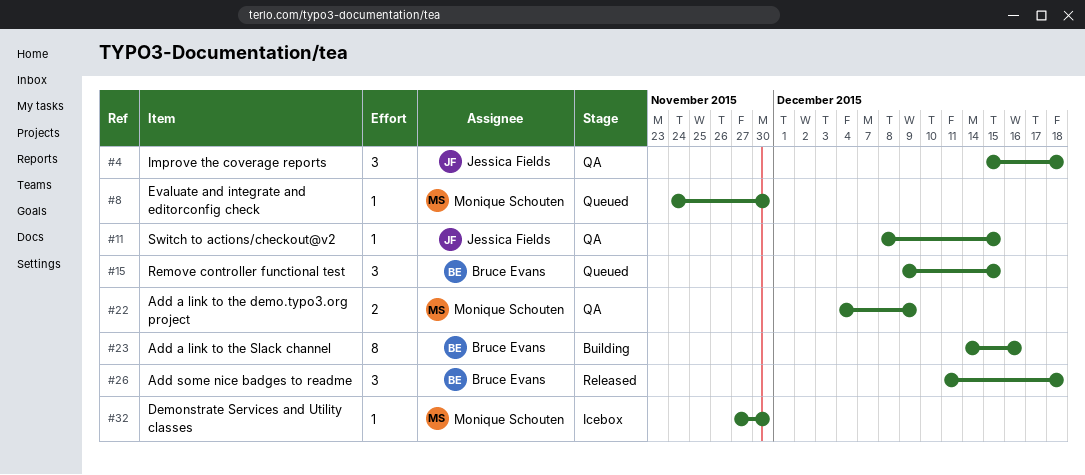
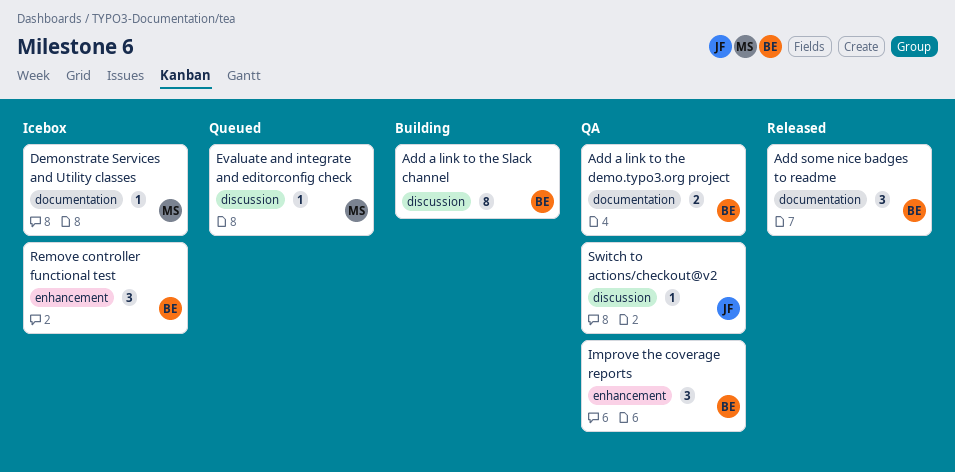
Add a link to the demo.typo3.org project, owner: Monique Schouten -> Bruce Evans
Improve the coverage reports, owner: Jessica Fields -> Bruce Evans
Remove controller functional test, status: Queued -> Icebox

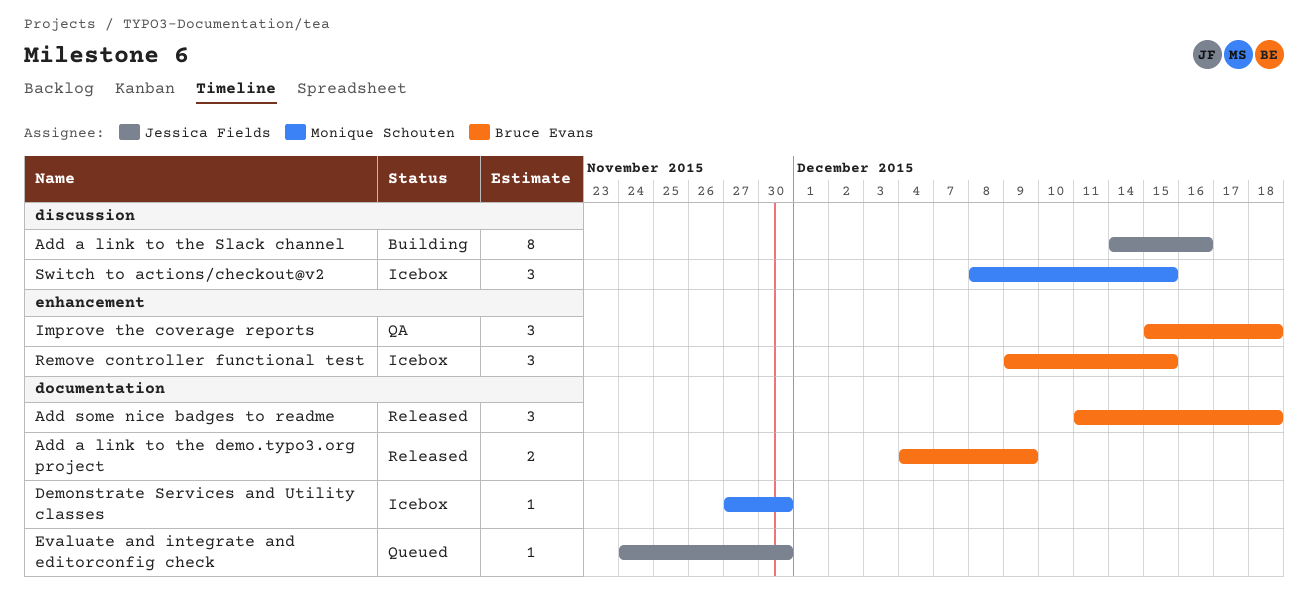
Add a link to the demo.typo3.org project, status: QA -> Released
Add a link to the Slack channel, owner: Bruce Evans -> Jessica Fields
Evaluate and integrate and editorconfig check, owner: Monique Schouten -> Jessica Fields
Evaluate and integrate and editorconfig check, label: discussion -> documentation
Switch to actions/checkout@v2, status: QA -> Icebox
Switch to actions/checkout@v2, owner: Jessica Fields -> Monique Schouten
Switch to actions/checkout@v2, estimate: 1 -> 3

